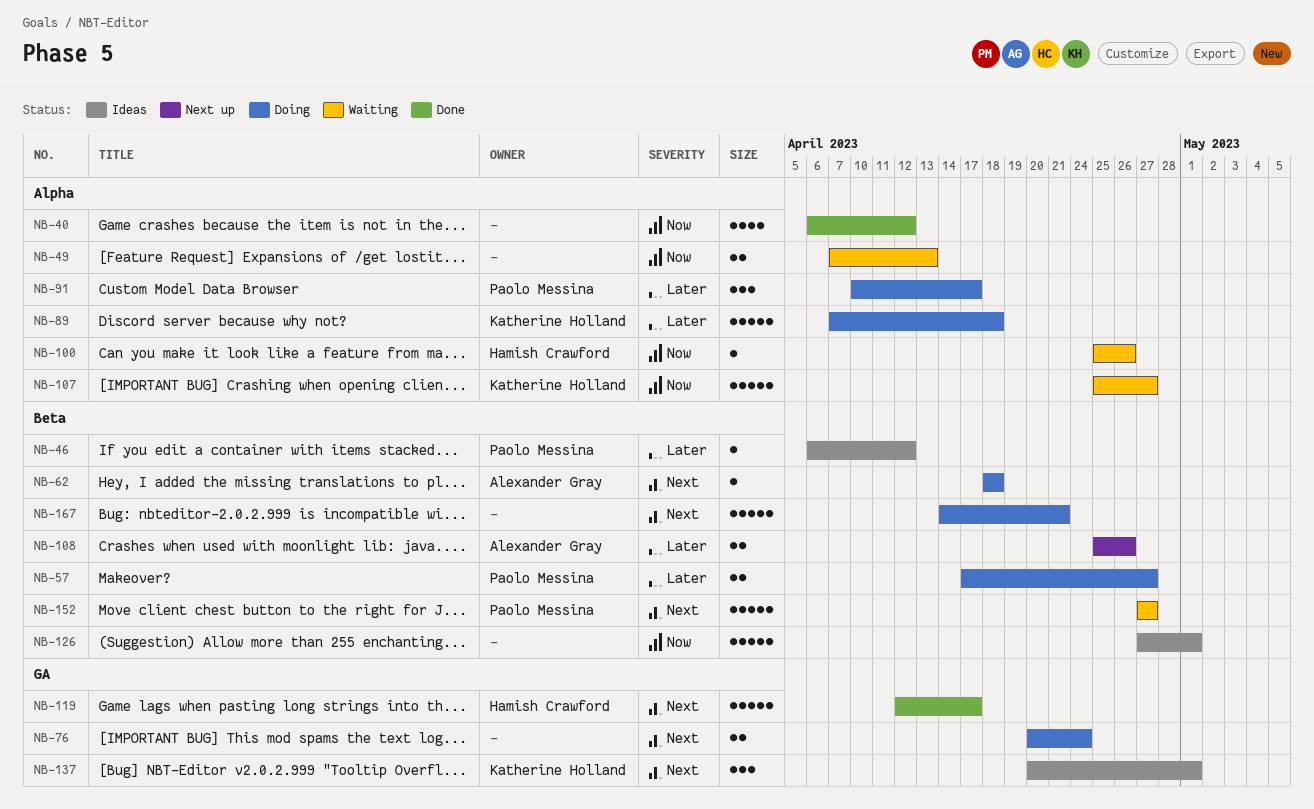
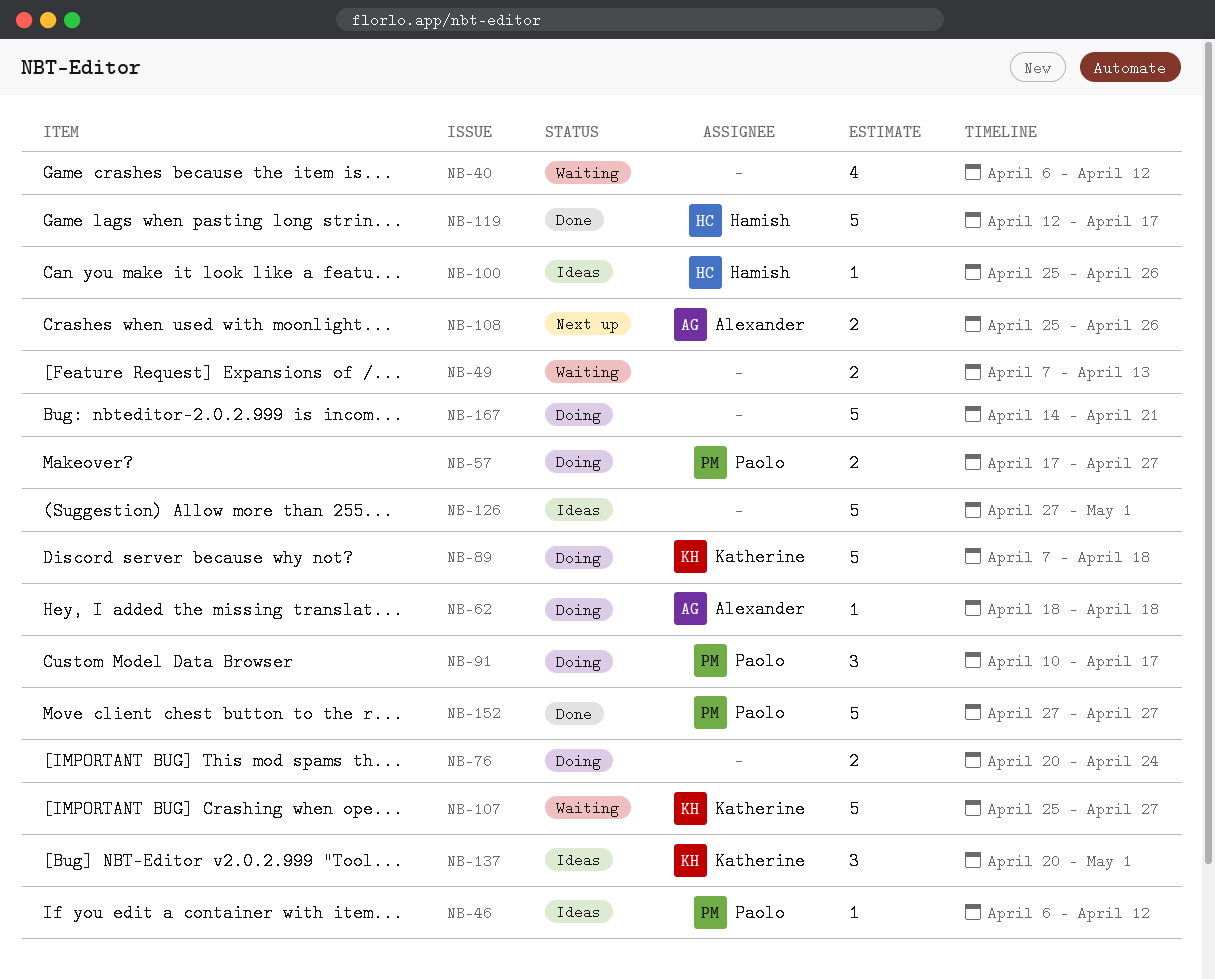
NB-40, status: Done -> Waiting
NB-100, status: Waiting -> Ideas
NB-152, status: Waiting -> Done

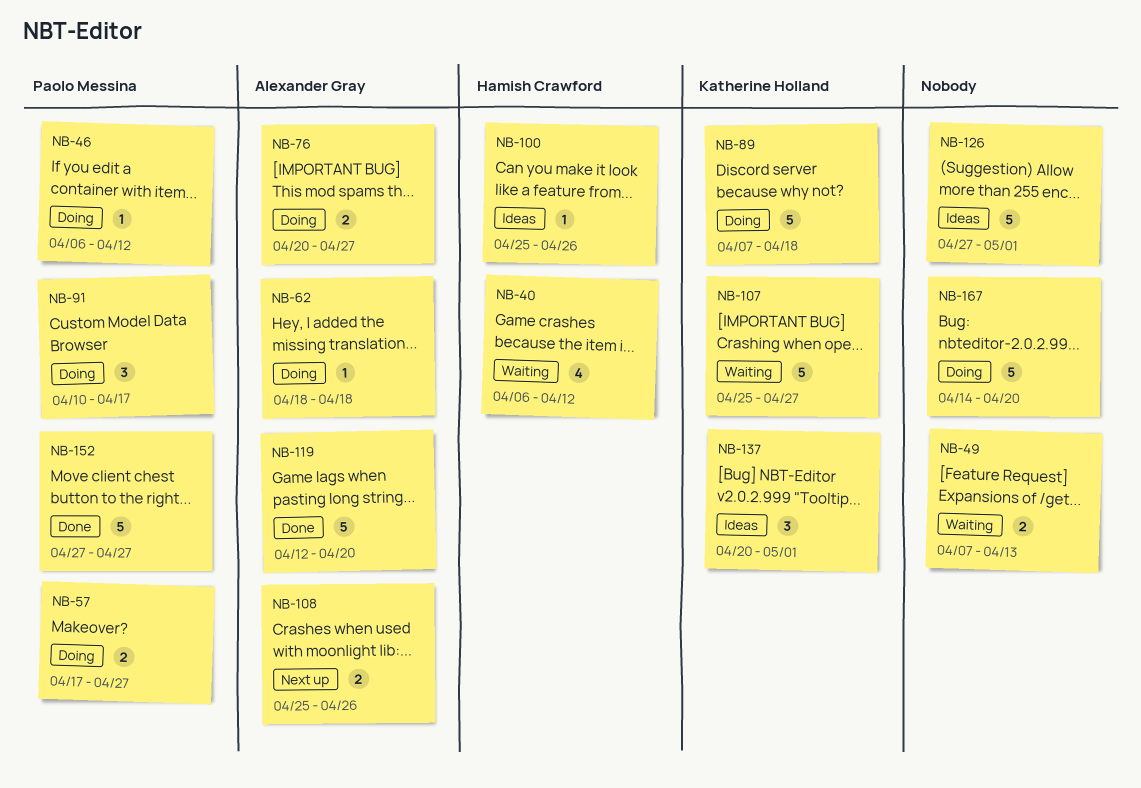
NB-40, owner: none -> Hamish Crawford
NB-46, status: Ideas -> Doing
NB-76, owner: none -> Alexander Gray
NB-76, due: Apr 24 -> Apr 27
NB-119, owner: Hamish Crawford -> Alexander Gray
NB-119, due: Apr 17 -> Apr 20
NB-167, due: Apr 21 -> Apr 20

